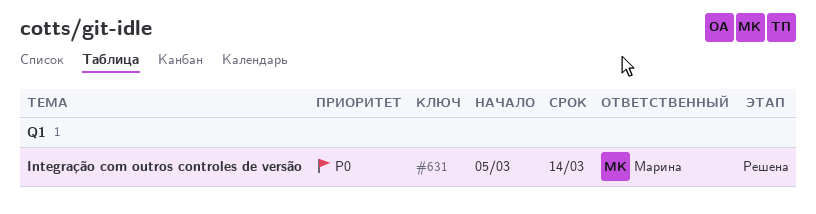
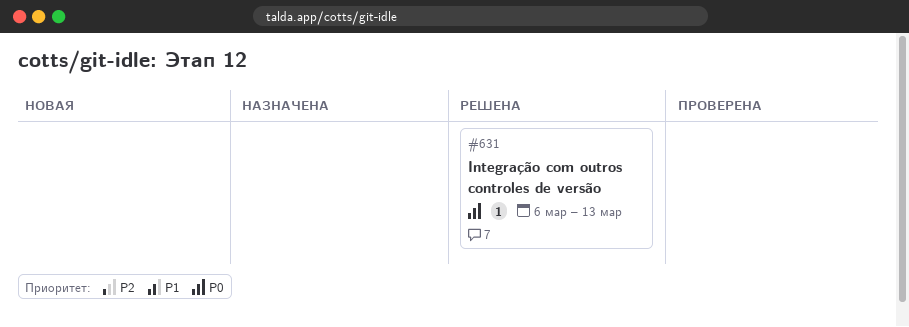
#631, start: Mar 5 -> Mar 6
#631, due: Mar 14 -> Mar 13

